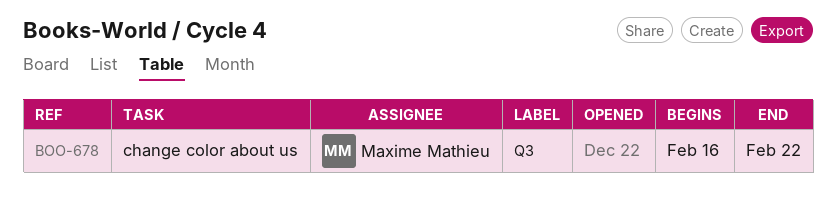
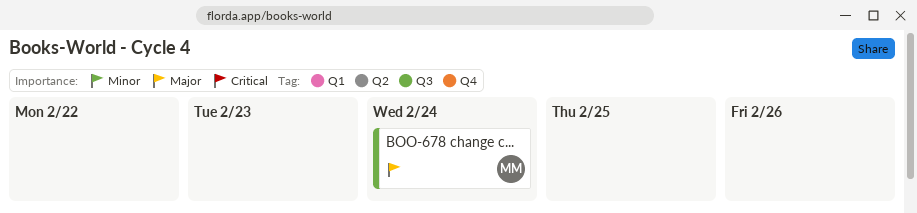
BOO-678, due: Feb 22 -> Feb 24

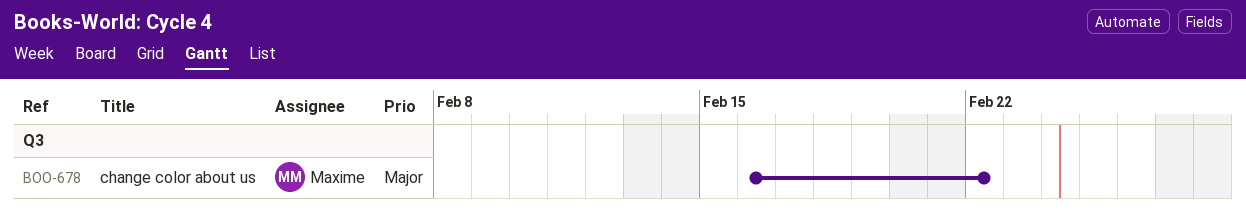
BOO-678, due: Feb 24 -> Feb 22

